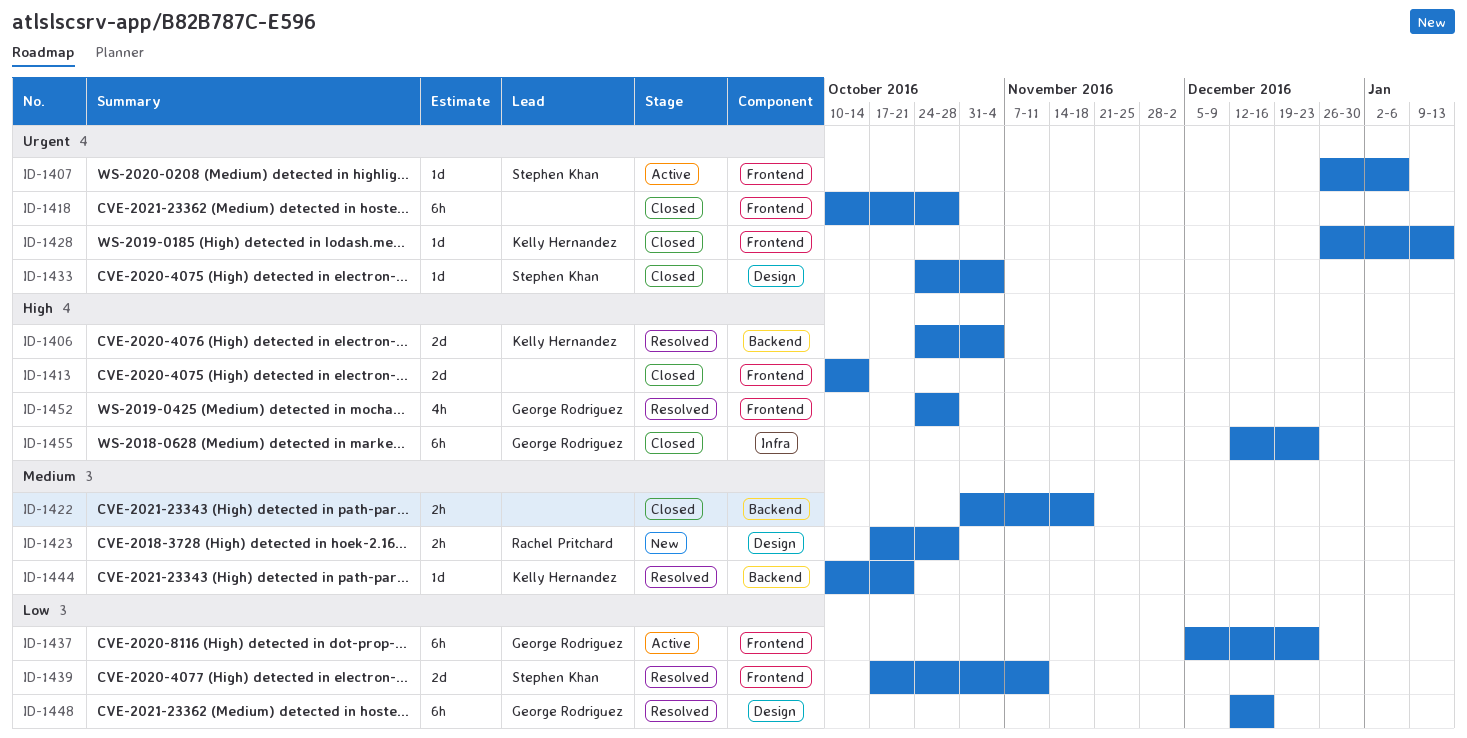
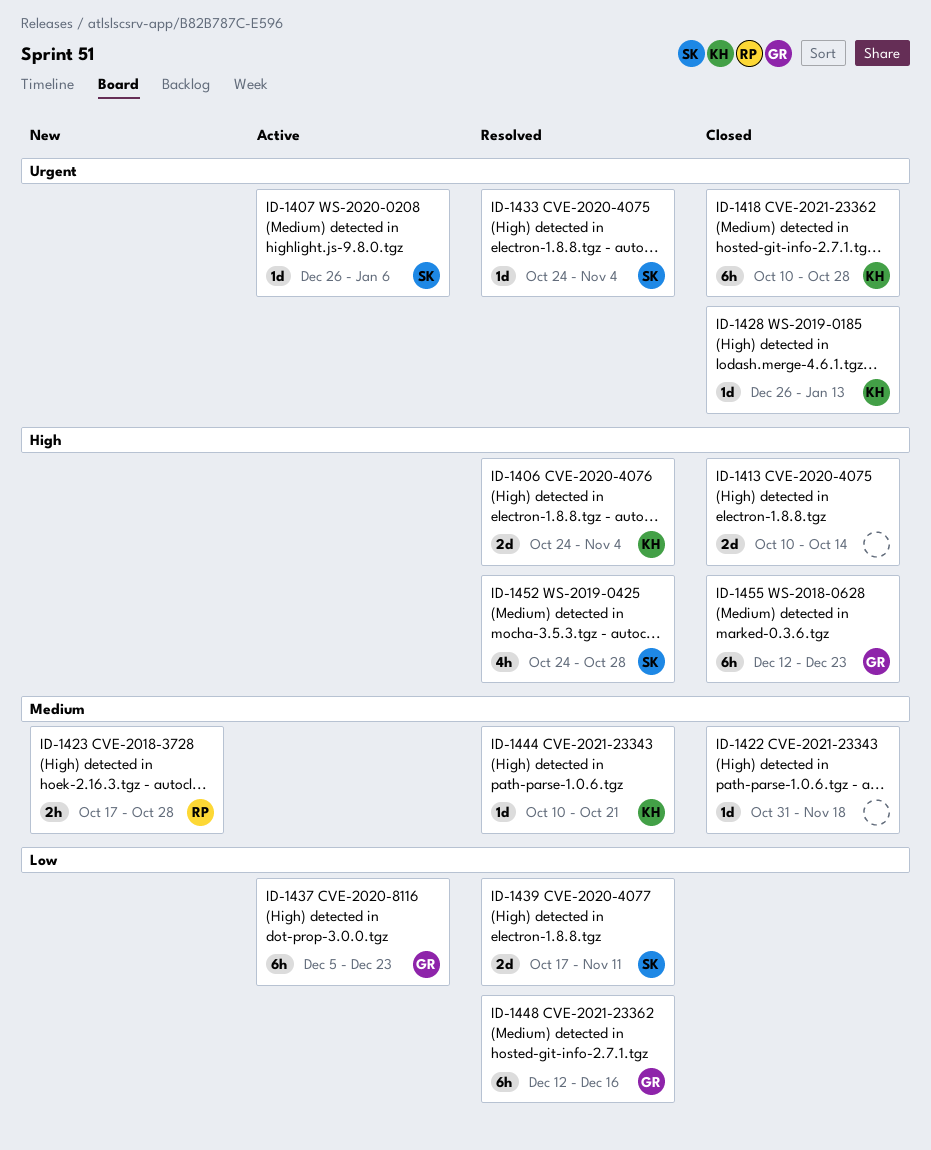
ID-1418, owner: none -> Kelly Hernandez
ID-1422, estimate: 2h -> 1d
ID-1433, status: Closed -> Resolved
ID-1452, owner: George Rodriguez -> Stephen Khan

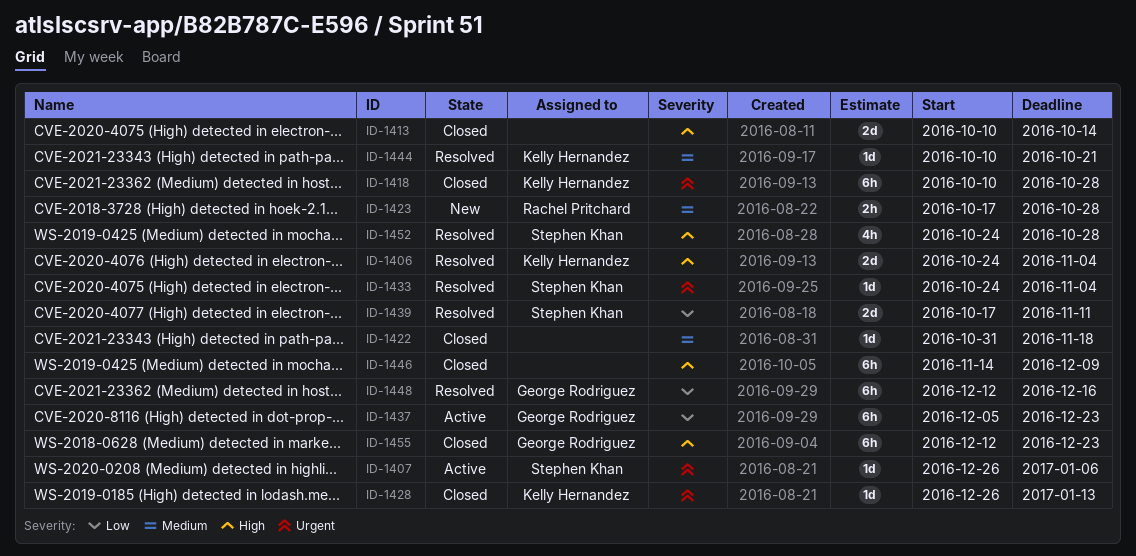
ID-1446: none -> present

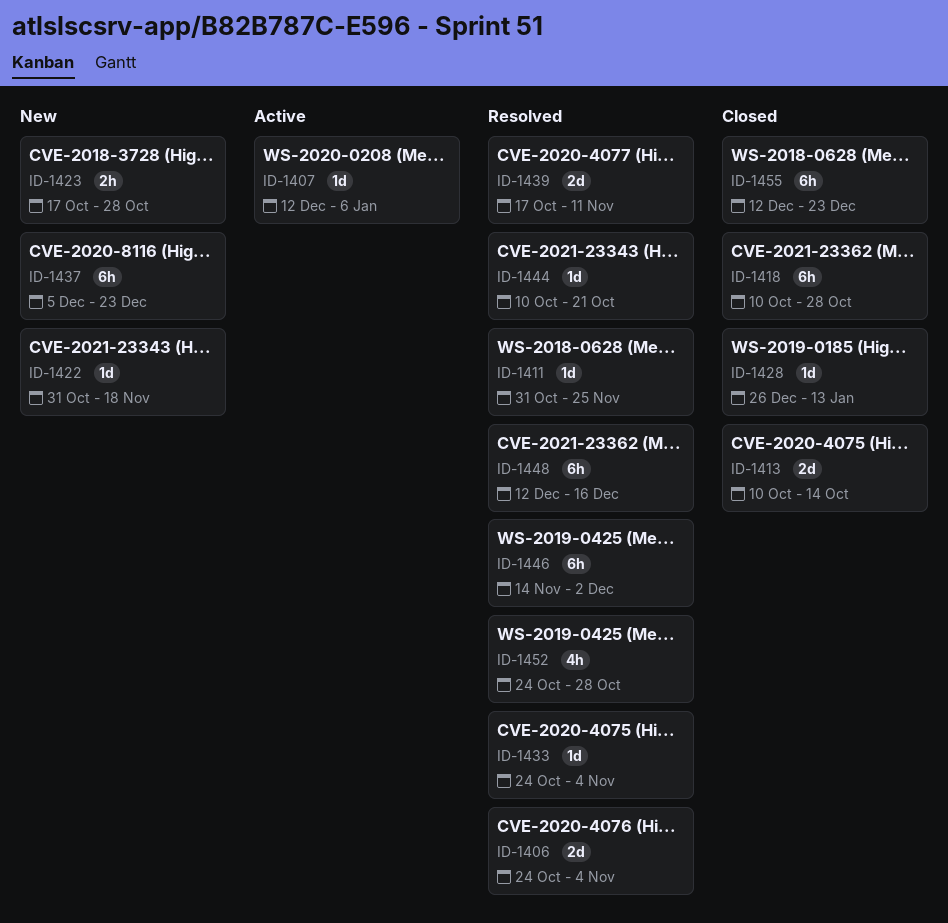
ID-1407, start: Dec 26 -> Dec 12
ID-1411: none -> present
ID-1422, status: Closed -> New
ID-1437, status: Active -> New
ID-1446, status: Closed -> Resolved
ID-1446, due: Dec 9 -> Dec 2

